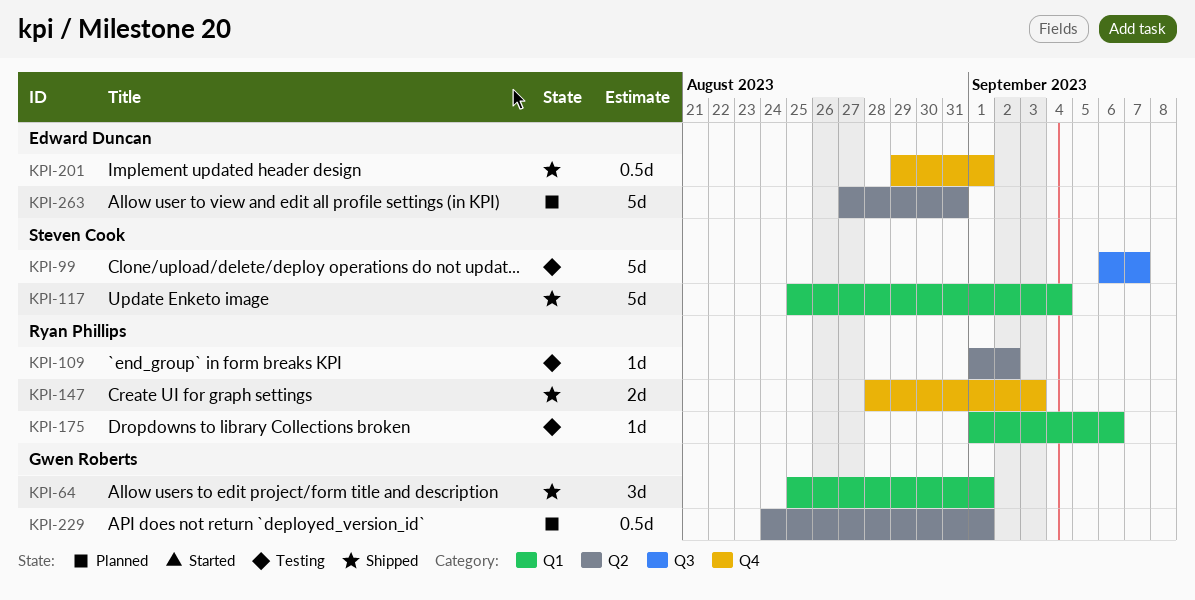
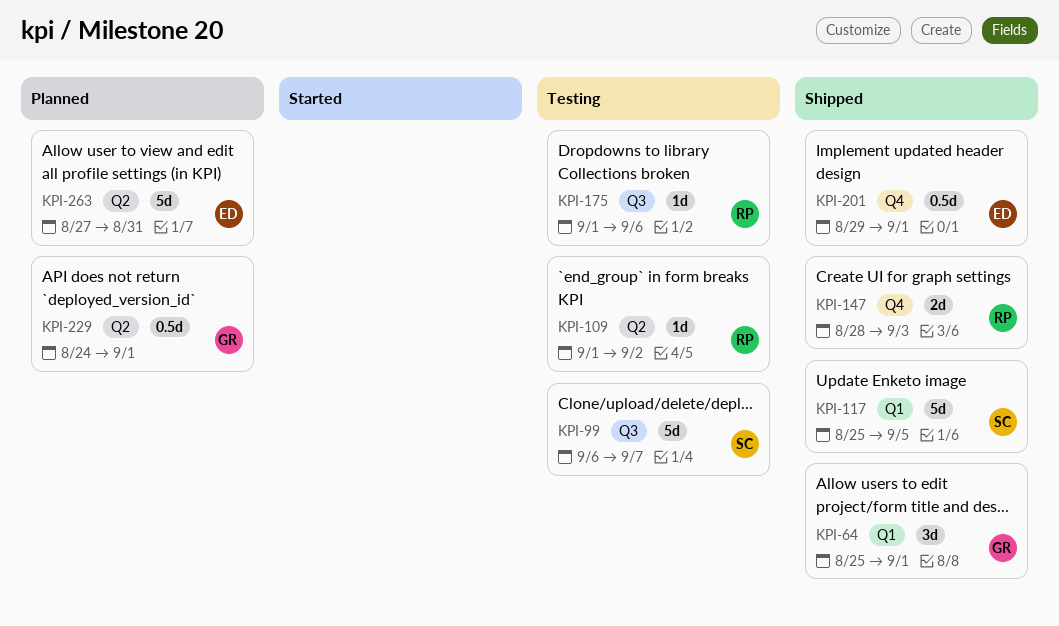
KPI-117, due: Sep 4 -> Sep 5
KPI-175, label: Q1 -> Q3

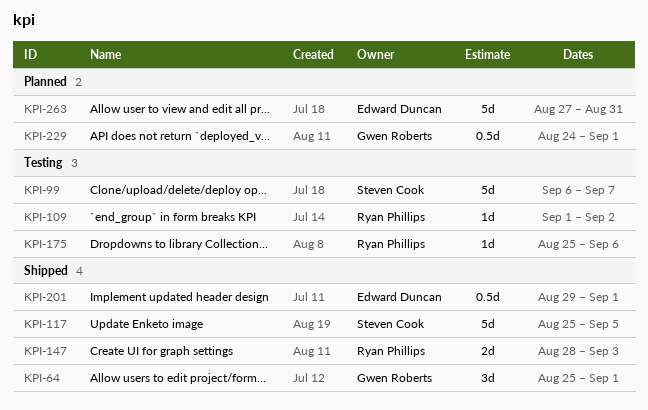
KPI-175, start: Sep 1 -> Aug 25

